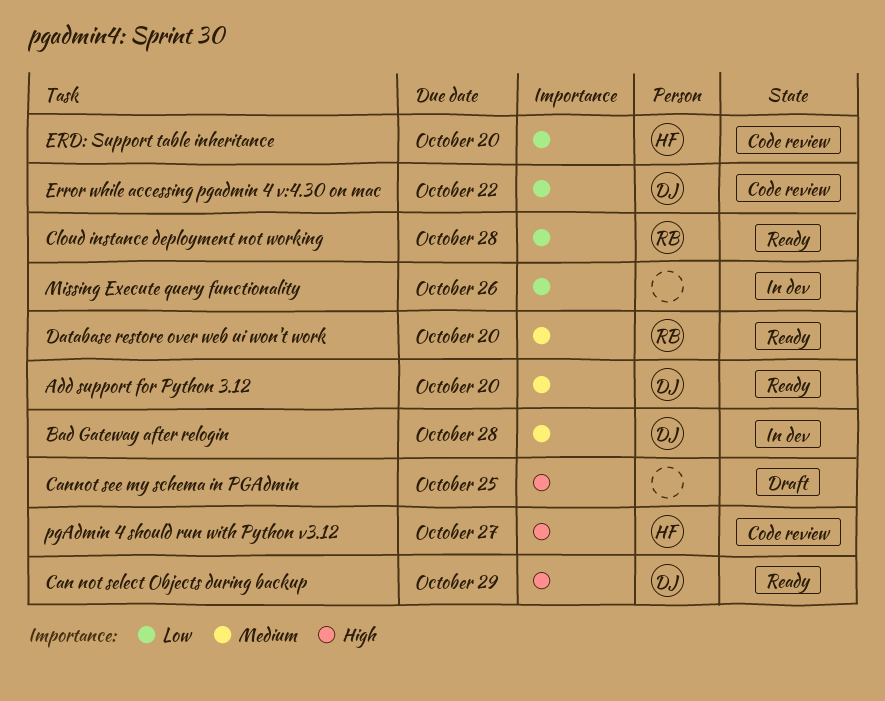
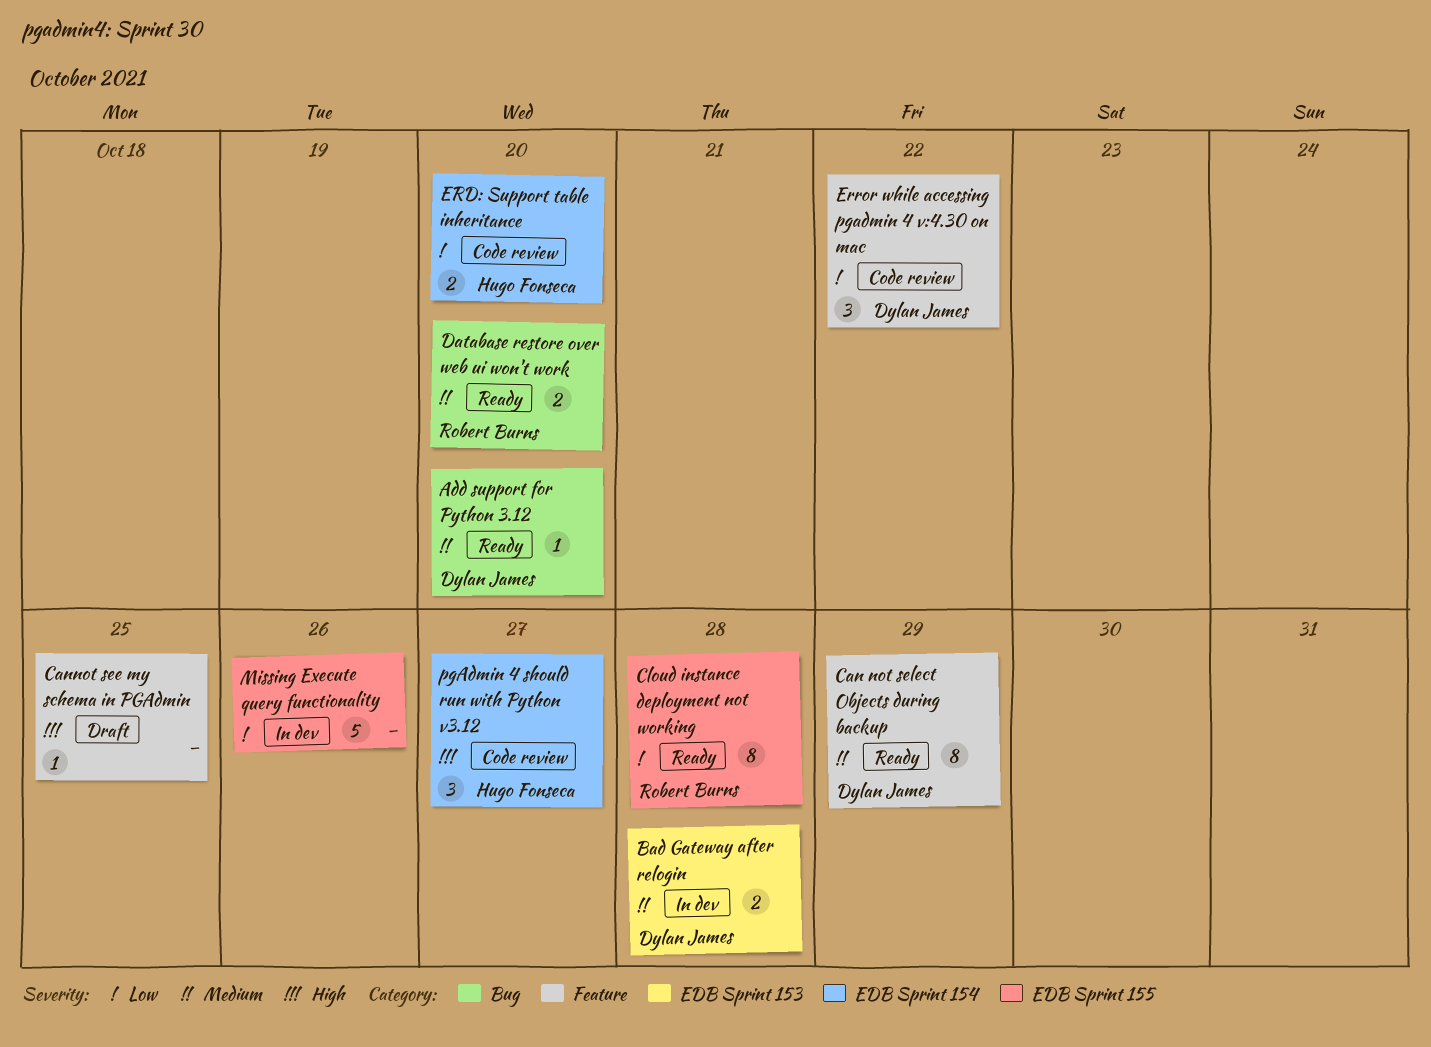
Can not select Objects during backup, priority: High -> Medium

